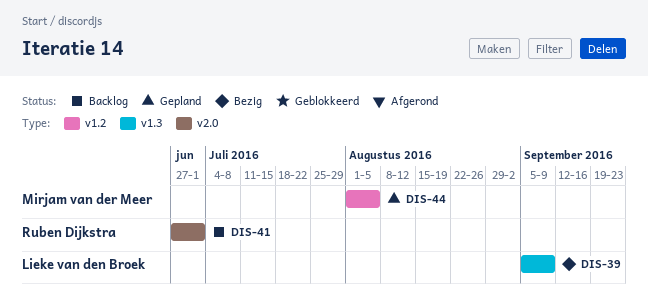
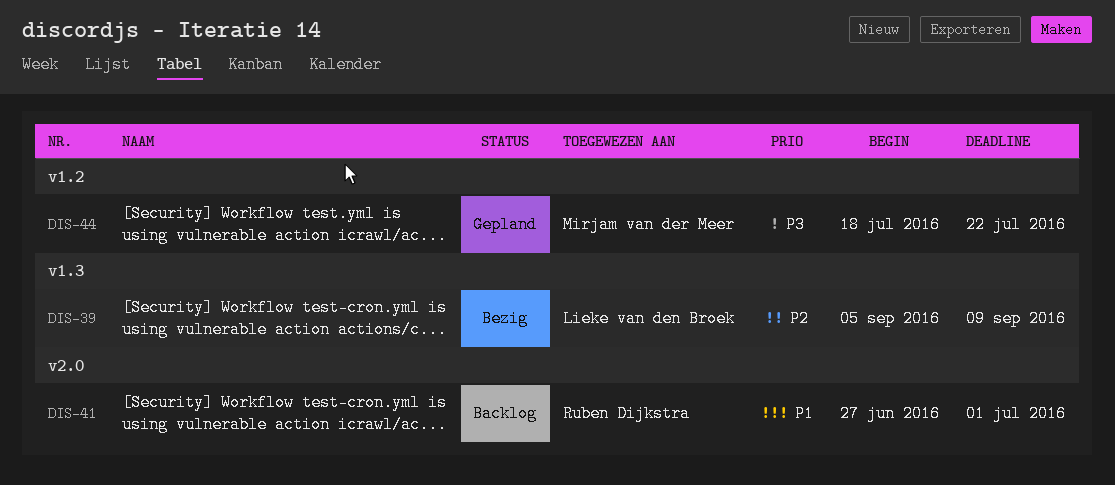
DIS-44, start: Aug 1 -> Jul 18
DIS-44, due: Aug 5 -> Jul 22

